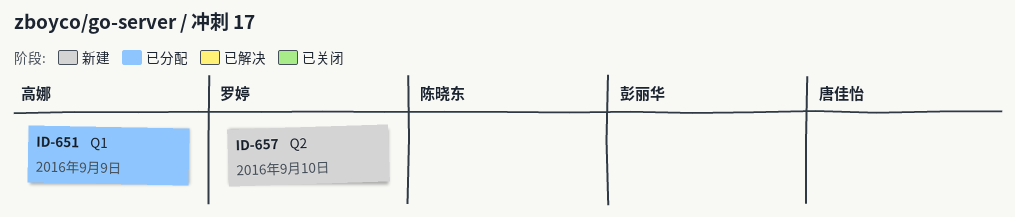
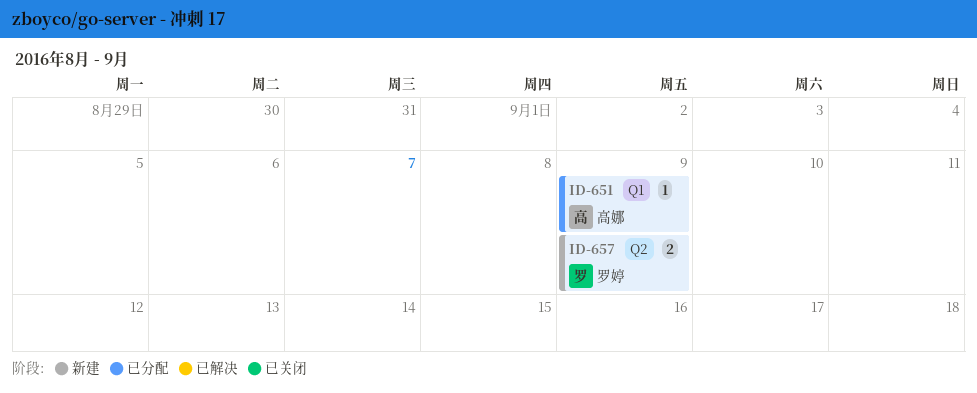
ID-657, due: Sep 10 -> Sep 9

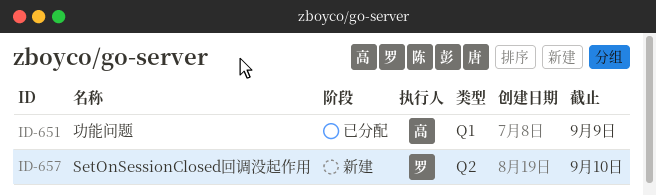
ID-657, due: Sep 9 -> Sep 10

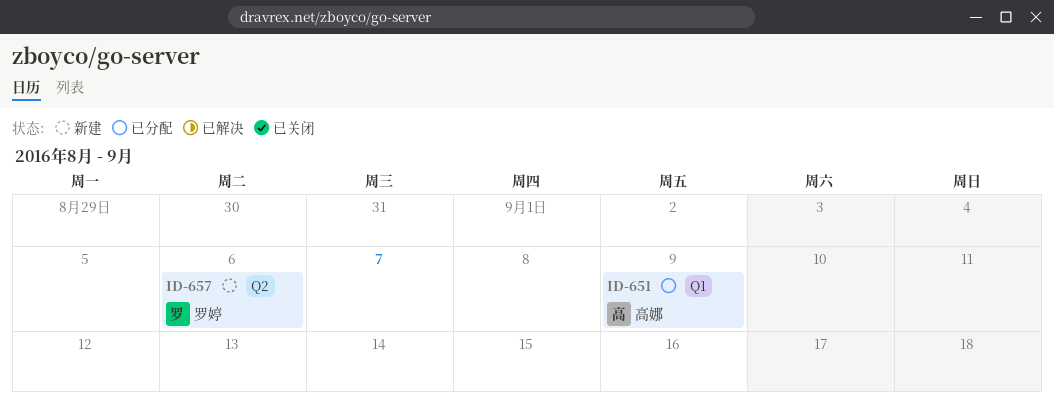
ID-657, due: Sep 10 -> Sep 6

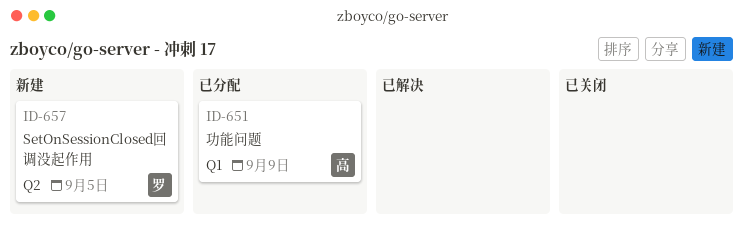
ID-657, due: Sep 6 -> Sep 5

